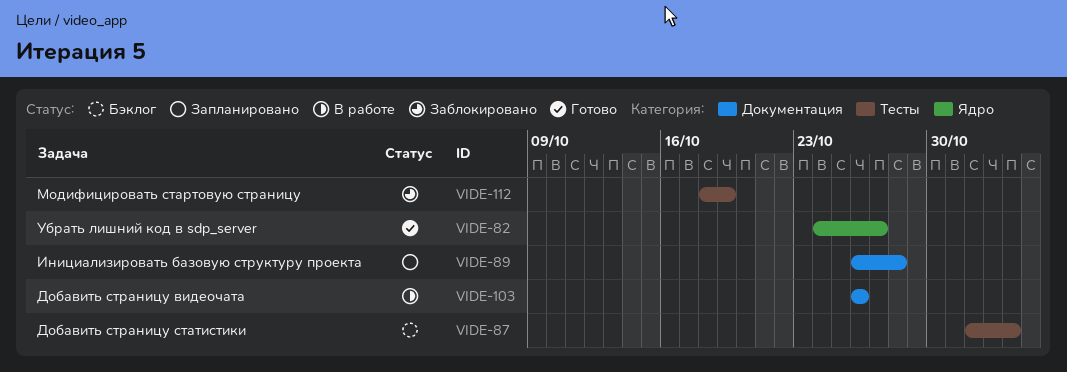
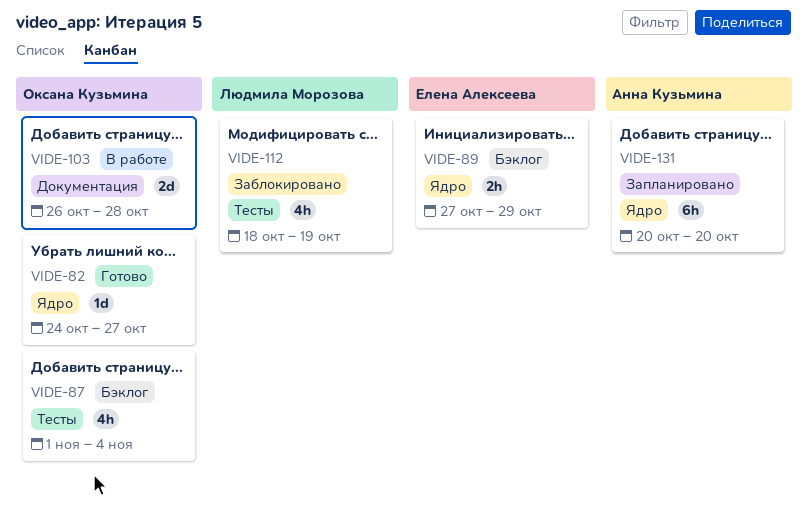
VIDE-87, due: Nov 3 -> Nov 4
VIDE-89, status: Запланировано -> Бэклог
VIDE-89, label: Документация -> Ядро
VIDE-89, start: Oct 26 -> Oct 27
VIDE-89, due: Oct 28 -> Oct 29
VIDE-103, due: Oct 26 -> Oct 28
VIDE-131: none -> present

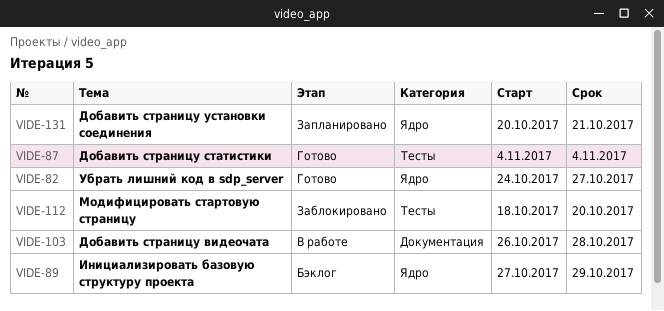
VIDE-87, status: Бэклог -> Готово
VIDE-87, start: Nov 1 -> Nov 4
VIDE-112, due: Oct 19 -> Oct 20
VIDE-131, due: Oct 20 -> Oct 21

